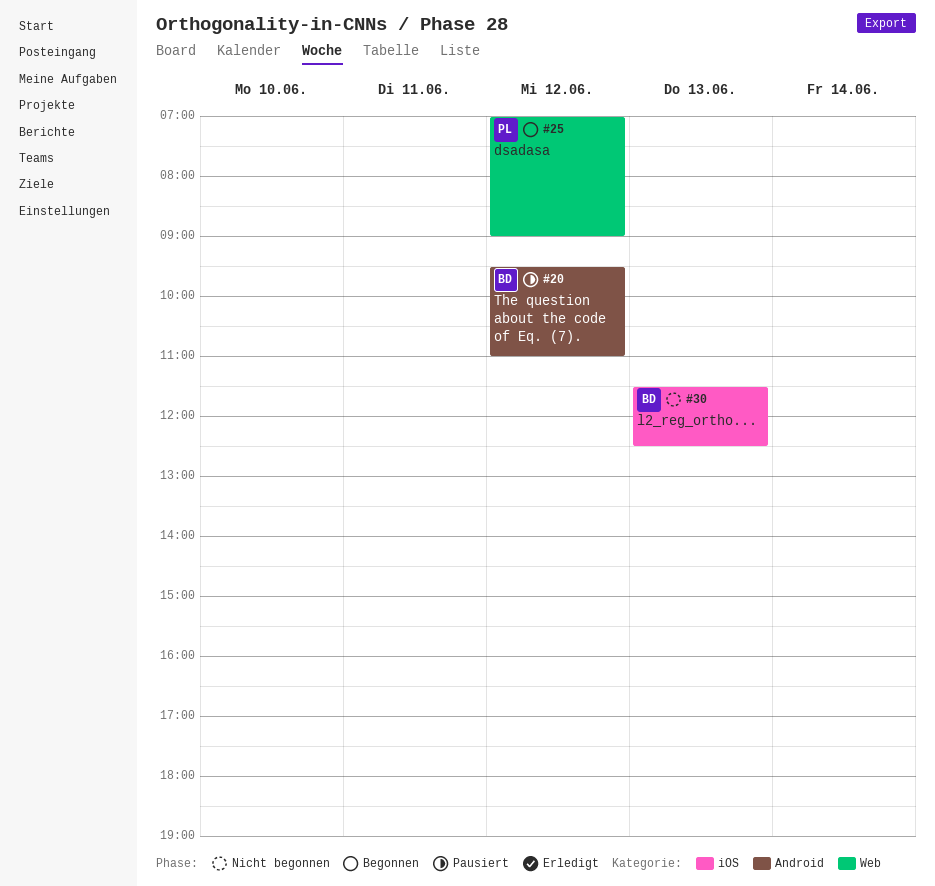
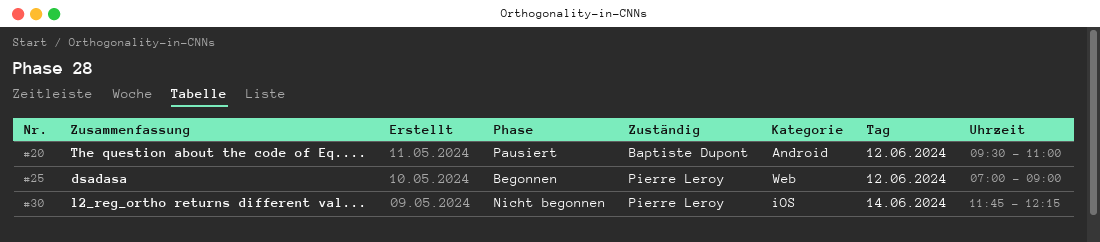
#30, owner: Baptiste Dupont -> Pierre Leroy
#30, day: Jun 13 -> Jun 14
#30, begins: 11:30 -> 11:45
#30, ends: 12:30 -> 12:15

